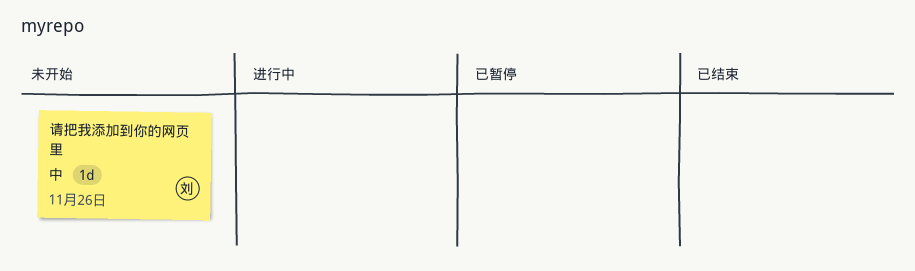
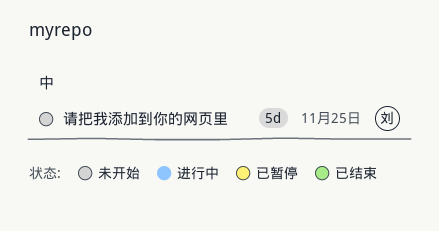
请把我添加到你的网页里, estimate: 1d -> 5d
请把我添加到你的网页里, day: Nov 26 -> Nov 25

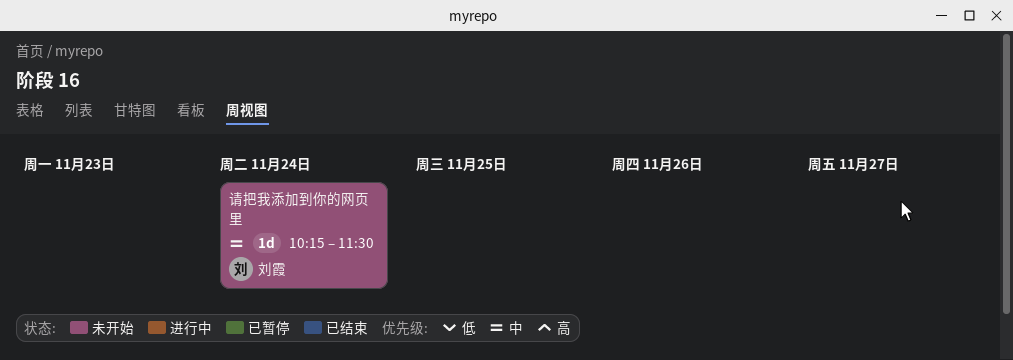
请把我添加到你的网页里, estimate: 5d -> 1d
请把我添加到你的网页里, day: Nov 25 -> Nov 24

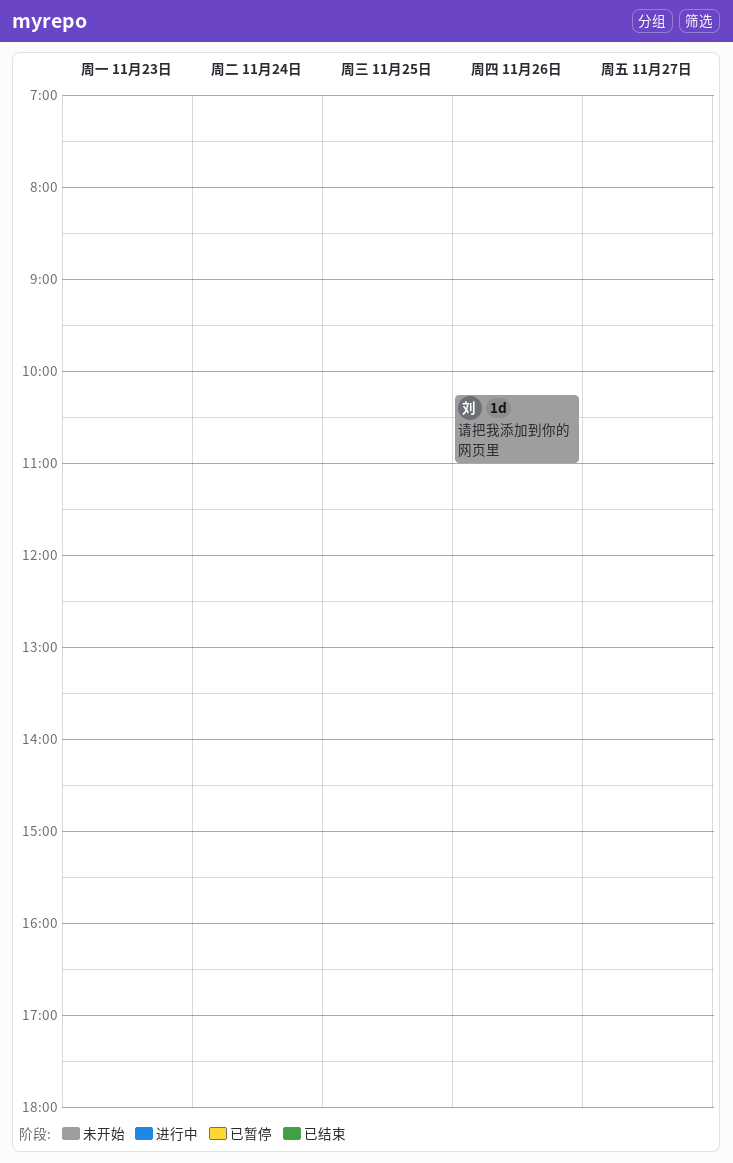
请把我添加到你的网页里, day: Nov 24 -> Nov 26
请把我添加到你的网页里, ends: 11:30 -> 11:00

